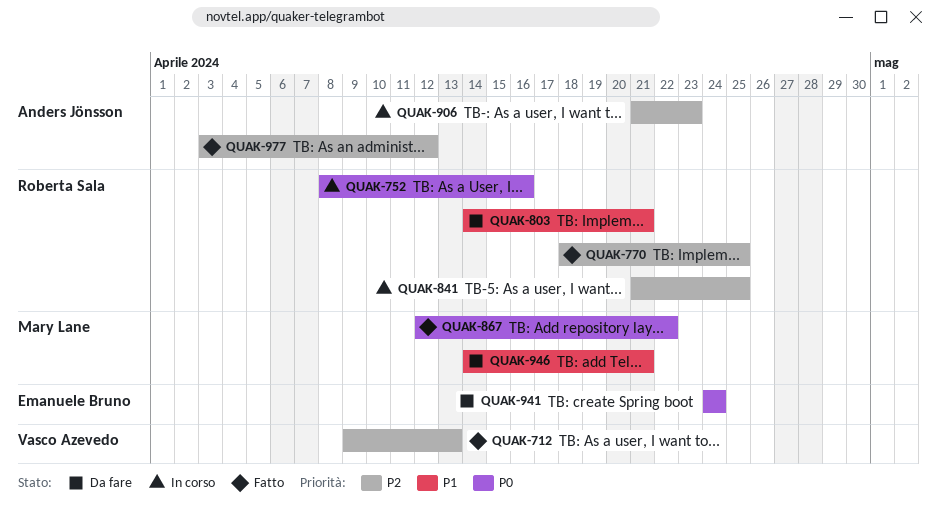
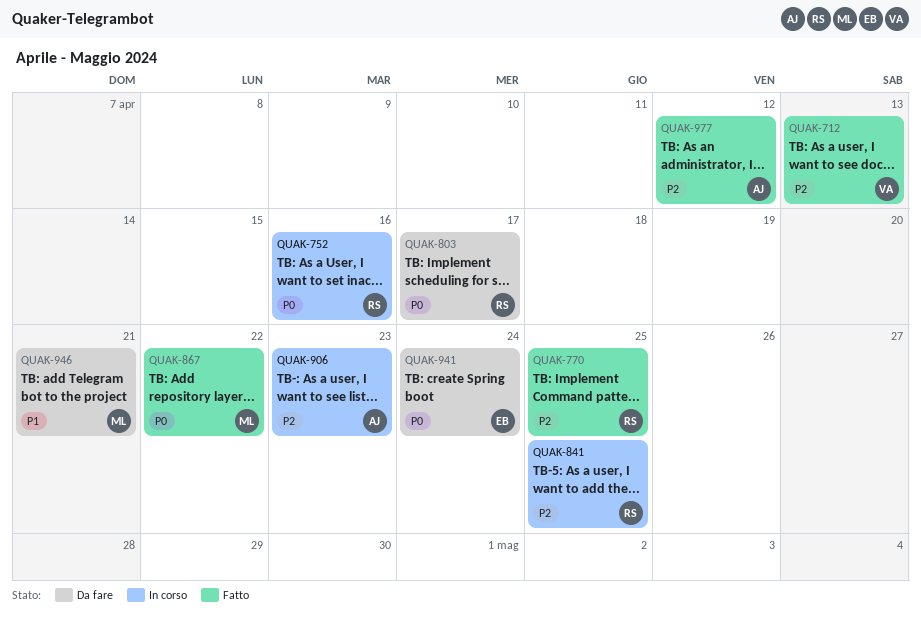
QUAK-803, priority: P1 -> P0
QUAK-803, due: Apr 21 -> Apr 17

